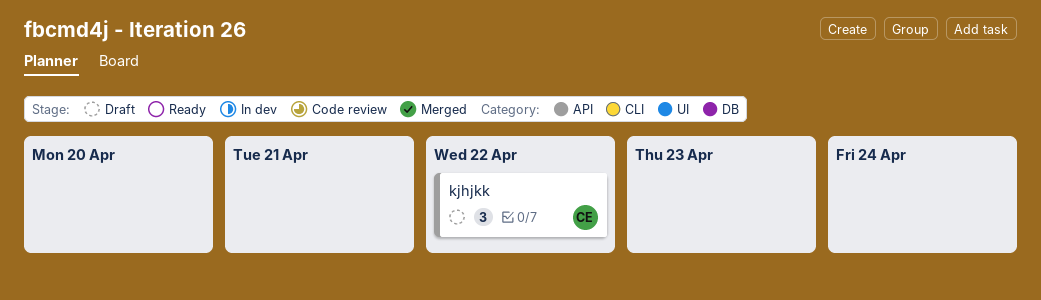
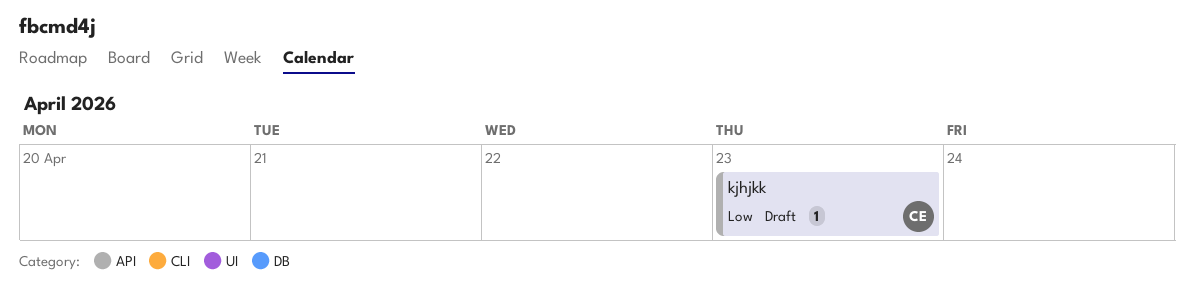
kjhjkk, estimate: 3 -> 1
kjhjkk, due: Apr 22 -> Apr 23

